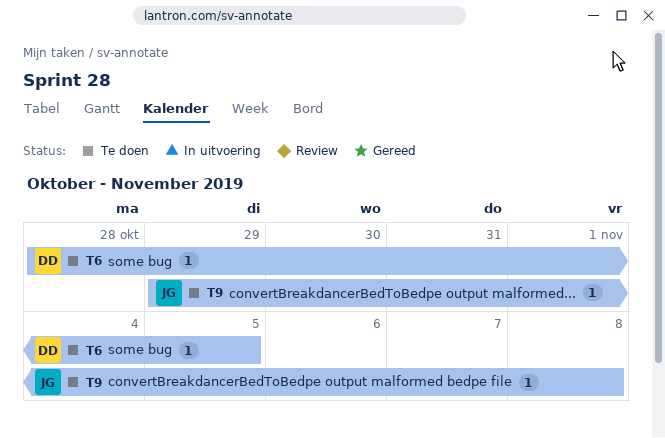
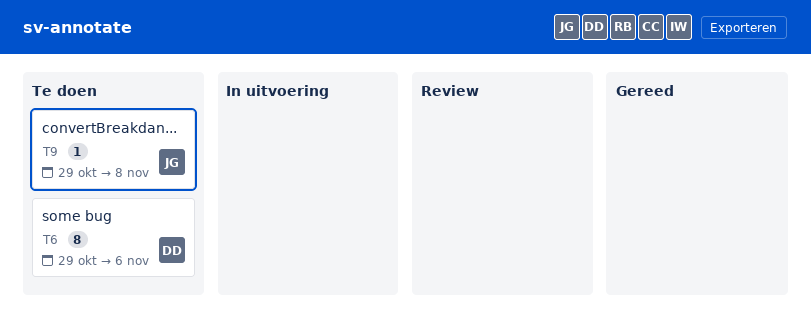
T6, estimate: 1 -> 8
T6, start: Oct 28 -> Oct 29
T6, due: Nov 5 -> Nov 6

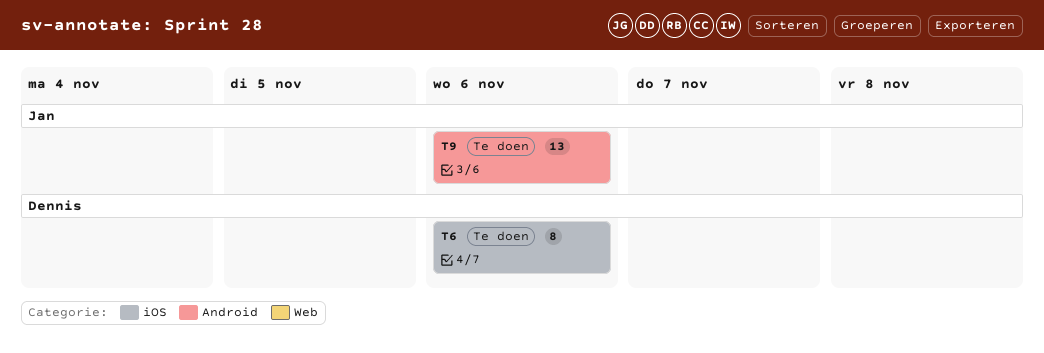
T9, estimate: 1 -> 13
T9, due: Nov 8 -> Nov 6

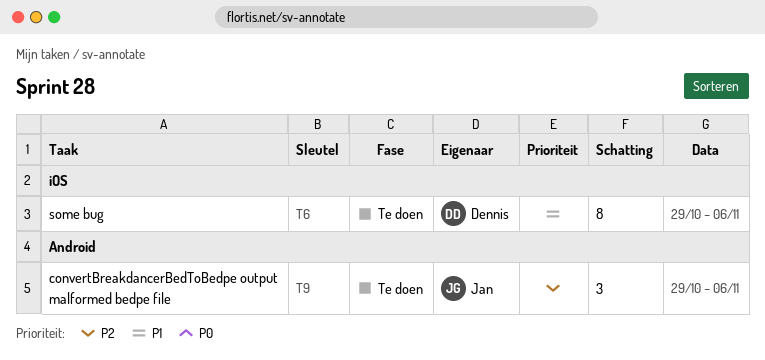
T9, estimate: 13 -> 3

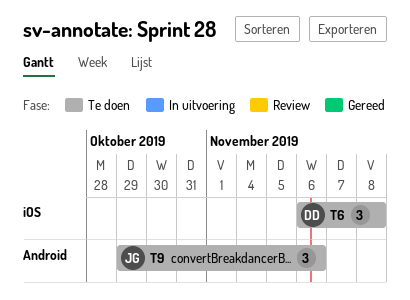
T6, estimate: 8 -> 3
T6, start: Oct 29 -> Nov 6
T6, due: Nov 6 -> Nov 8

